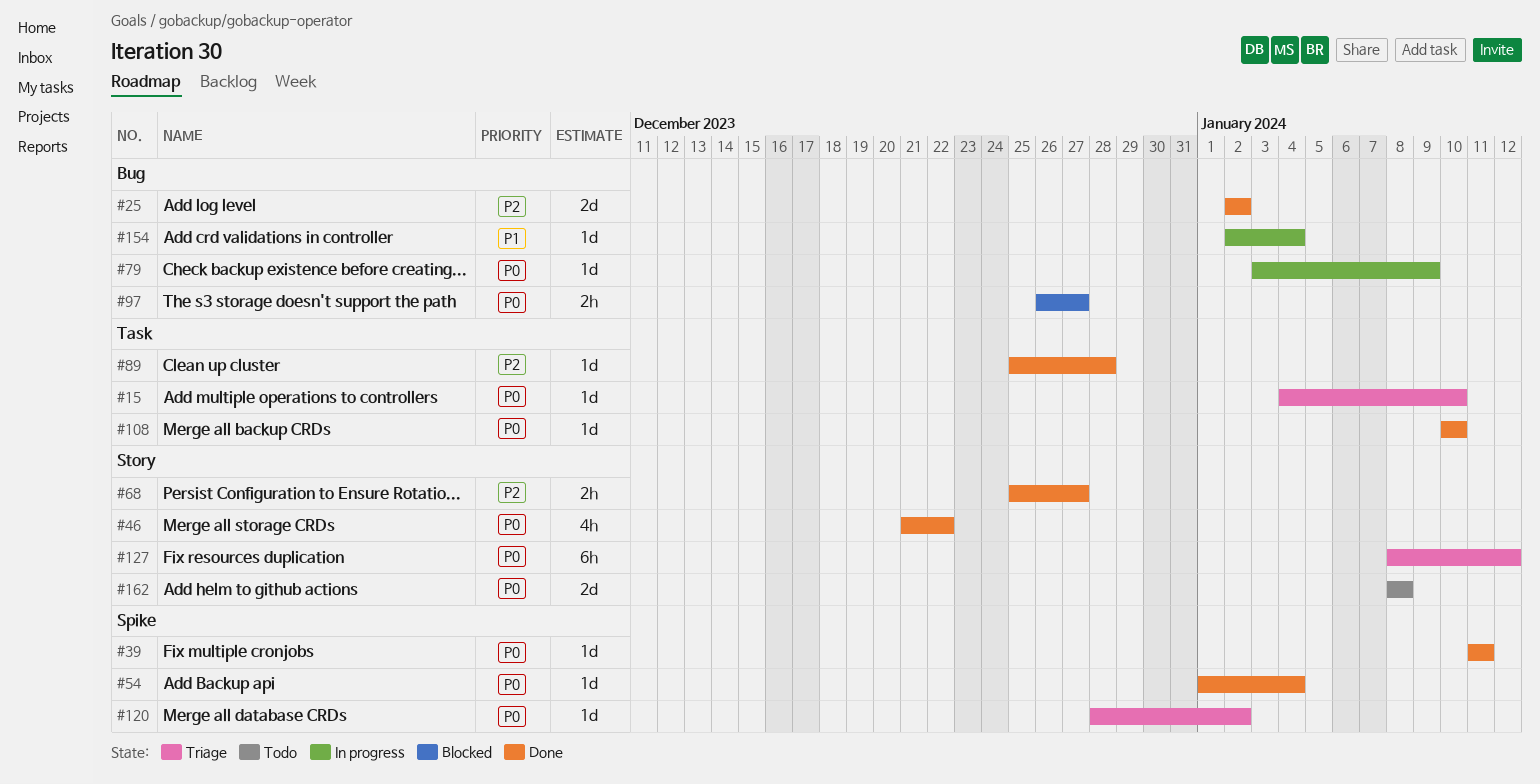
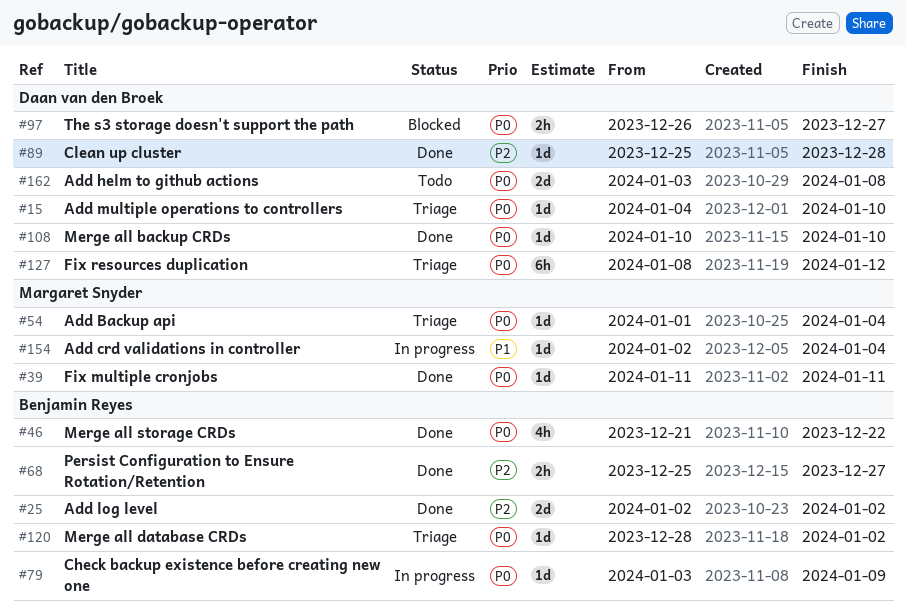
#54, status: Done -> Triage
#162, start: Jan 8 -> Jan 3

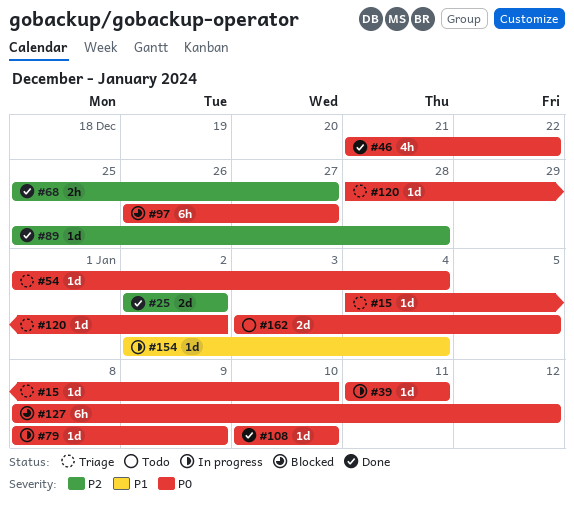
#39, status: Done -> In progress
#79, start: Jan 3 -> Jan 8
#97, estimate: 2h -> 6h
#127, status: Triage -> Blocked
#162, due: Jan 8 -> Jan 5

